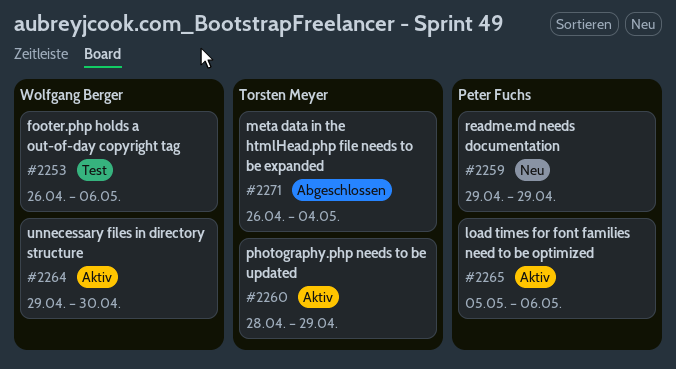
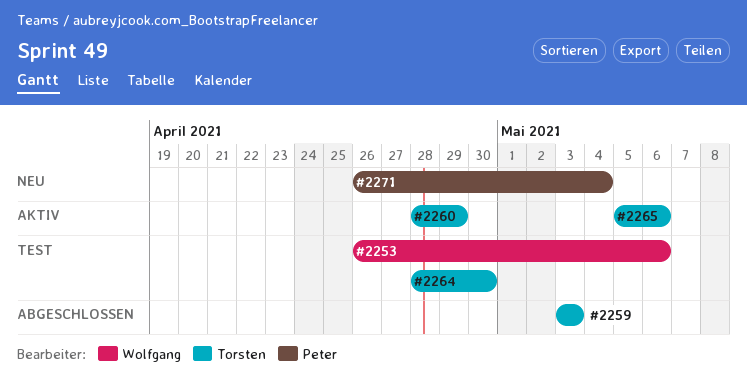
#2259, status: Neu -> Abgeschlossen
#2259, owner: Peter Fuchs -> Torsten Meyer
#2259, start: Apr 29 -> May 3
#2259, due: Apr 29 -> May 3
#2264, status: Aktiv -> Test
#2264, owner: Wolfgang Berger -> Torsten Meyer
#2264, start: Apr 29 -> Apr 28
#2265, owner: Peter Fuchs -> Torsten Meyer
#2271, status: Abgeschlossen -> Neu
#2271, owner: Torsten Meyer -> Peter Fuchs

